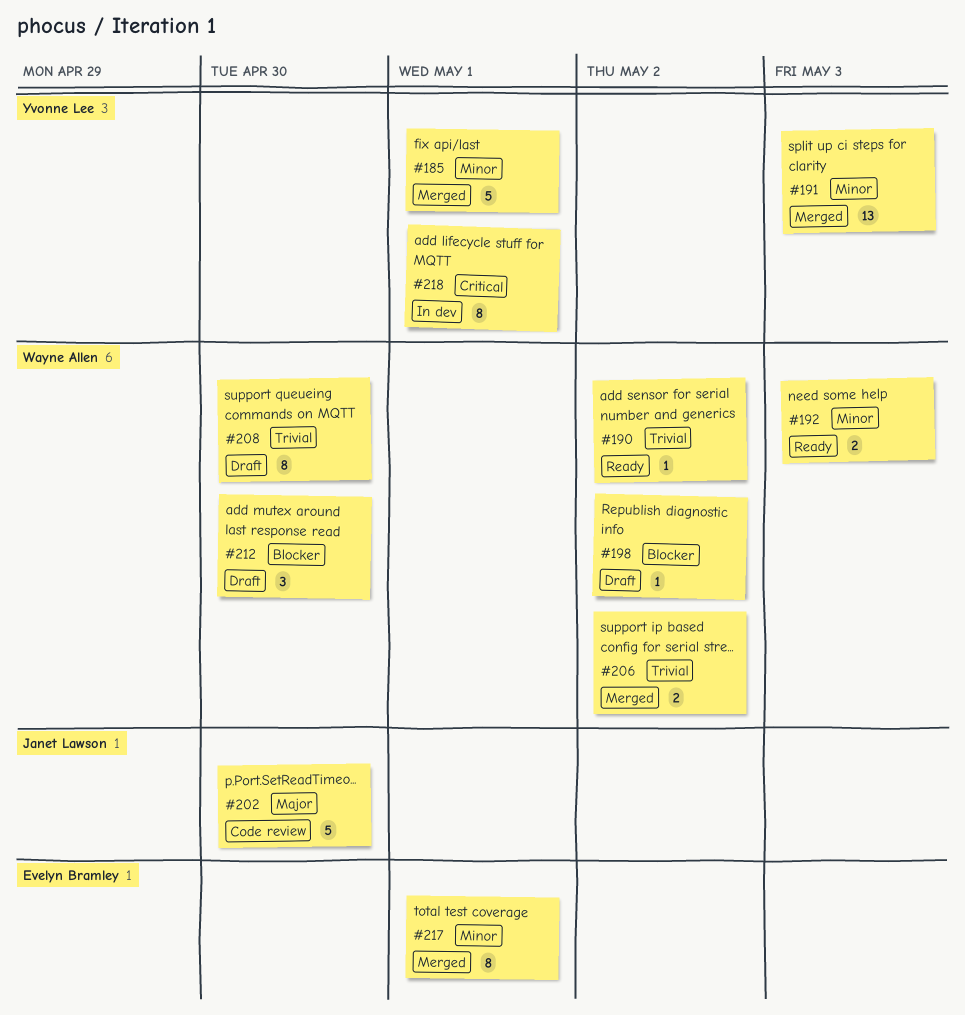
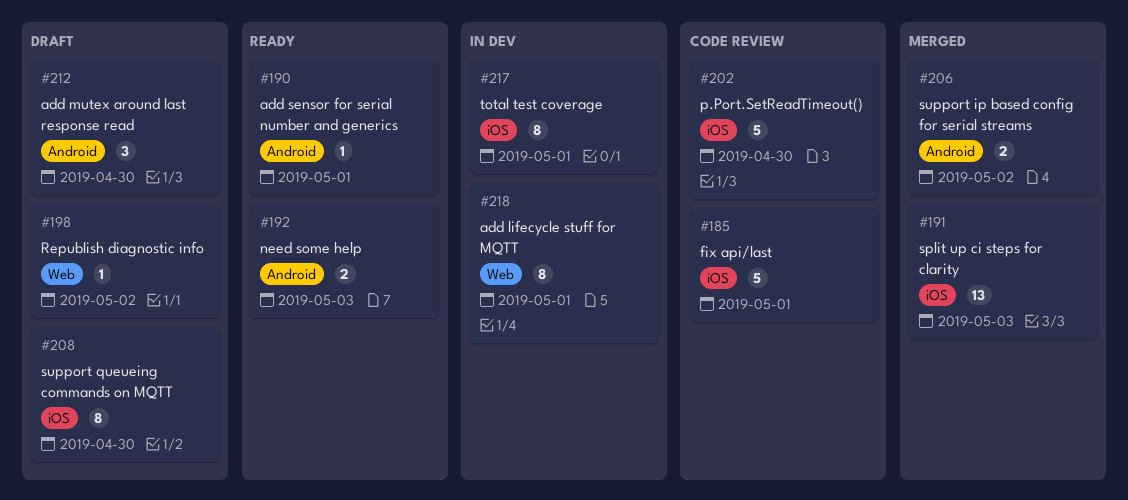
#185, status: Merged -> Code review
#190, due: May 2 -> May 1
#217, status: Merged -> In dev

